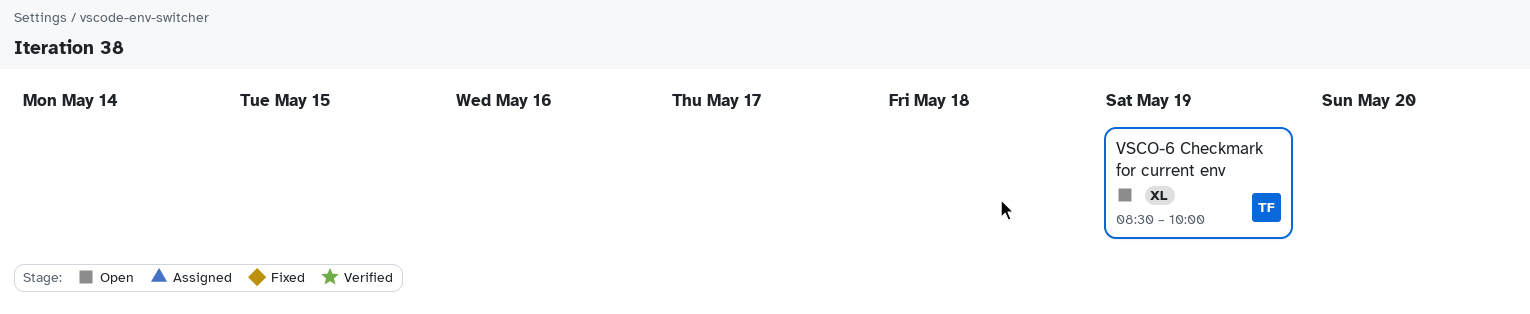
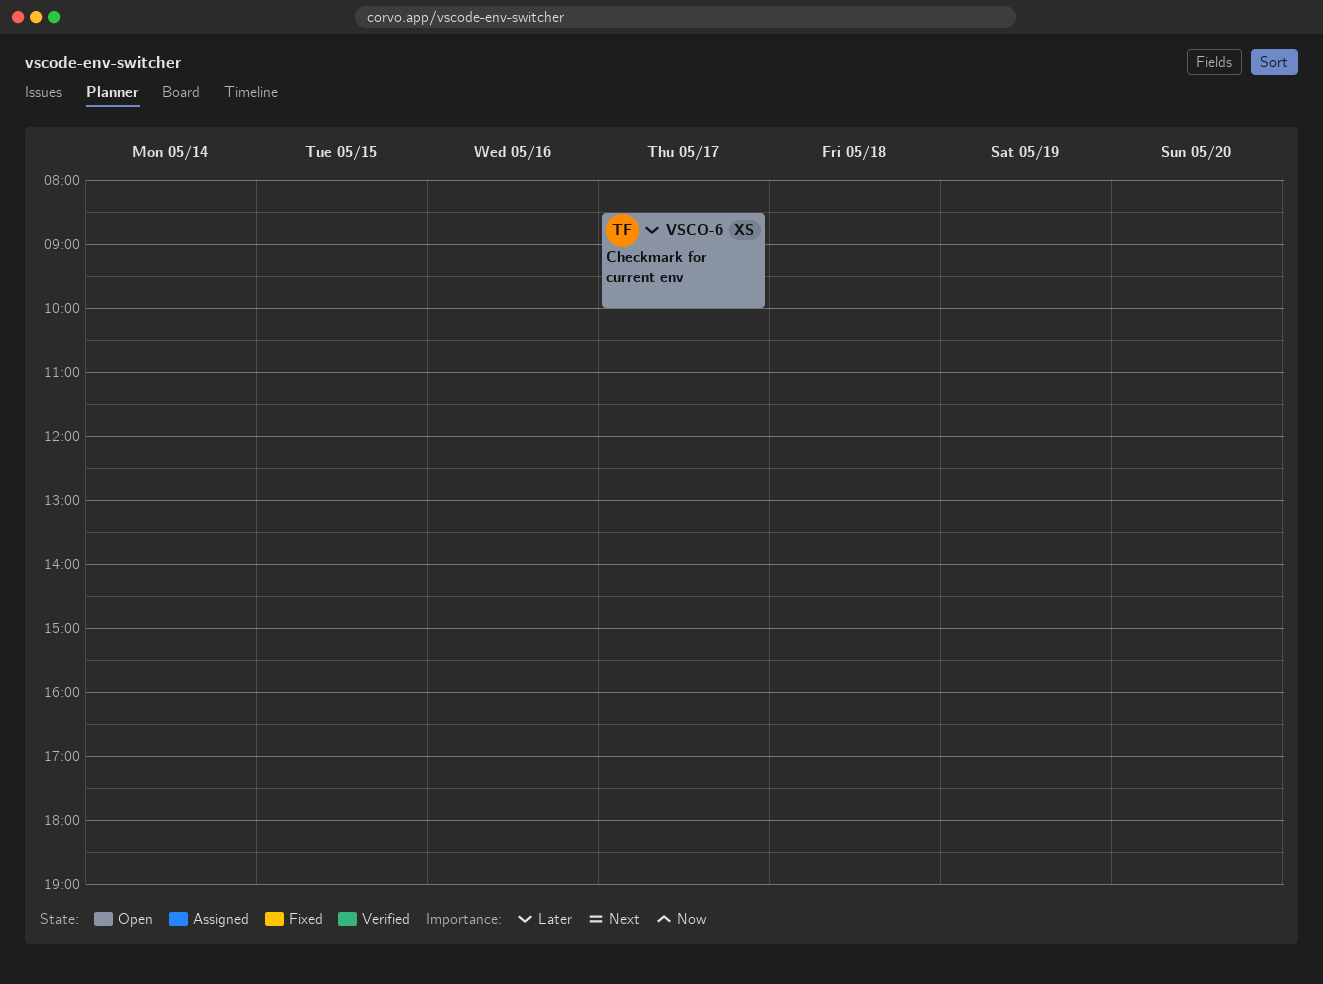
VSCO-6, estimate: XL -> XS
VSCO-6, day: May 19 -> May 17

